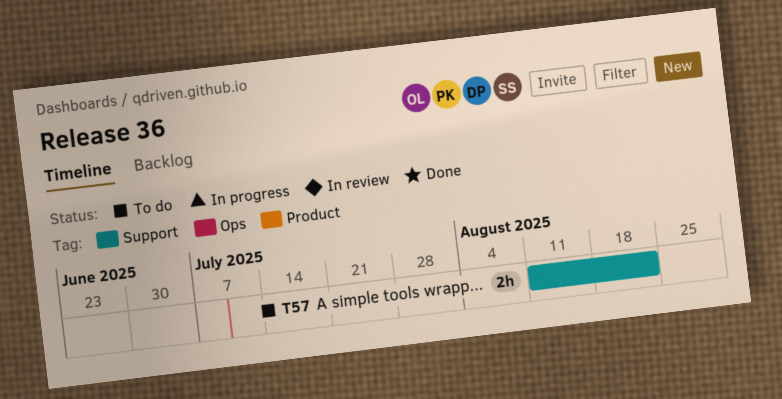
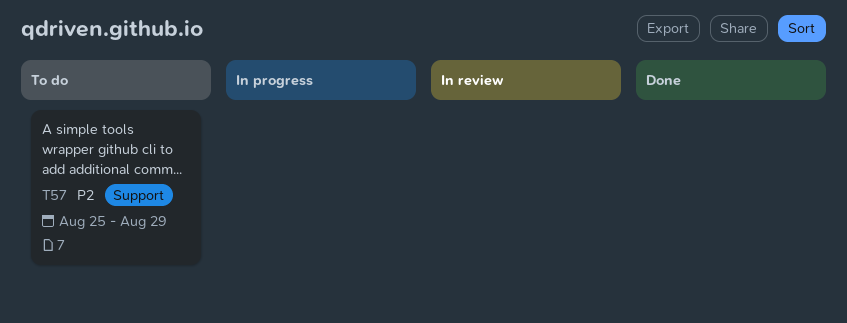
T57, start: Aug 11 -> Aug 25
T57, due: Aug 22 -> Aug 29

